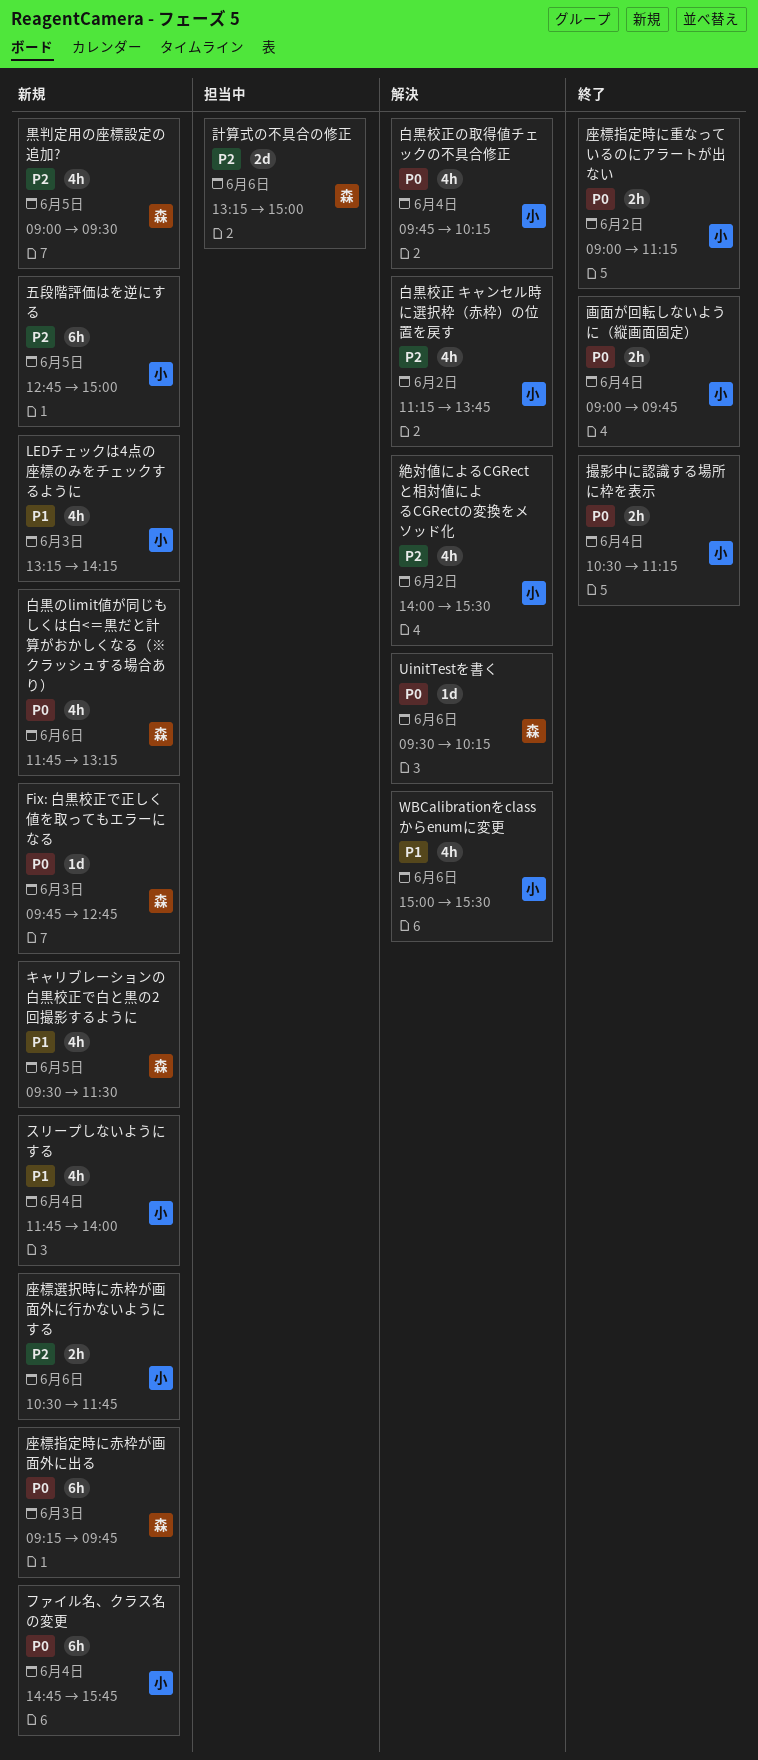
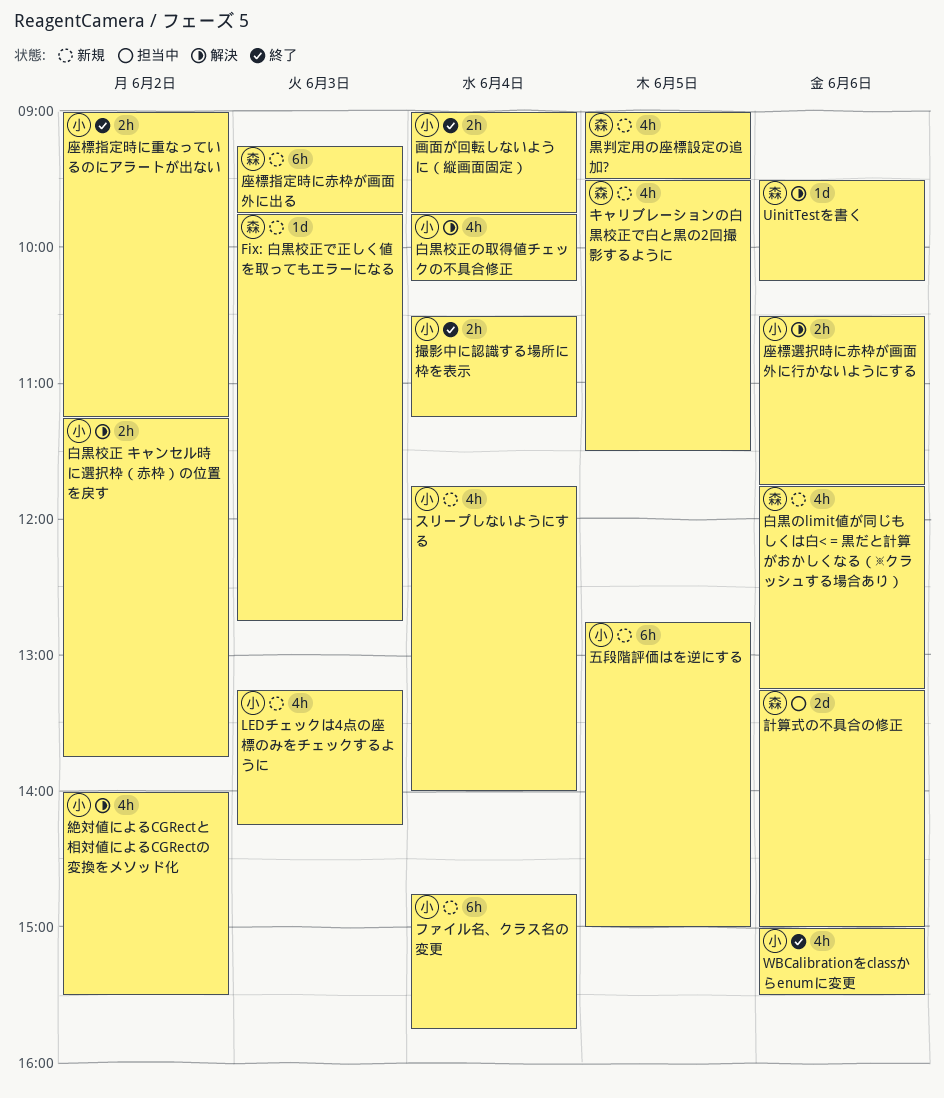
WBCalibrationをclassからenumに変更, status: 解決 -> 終了
座標選択時に赤枠が画面外に行かないようにする, status: 新規 -> 解決
白黒校正 キャンセル時に選択枠（赤枠）の位置を戻す, estimate: 4h -> 2h

